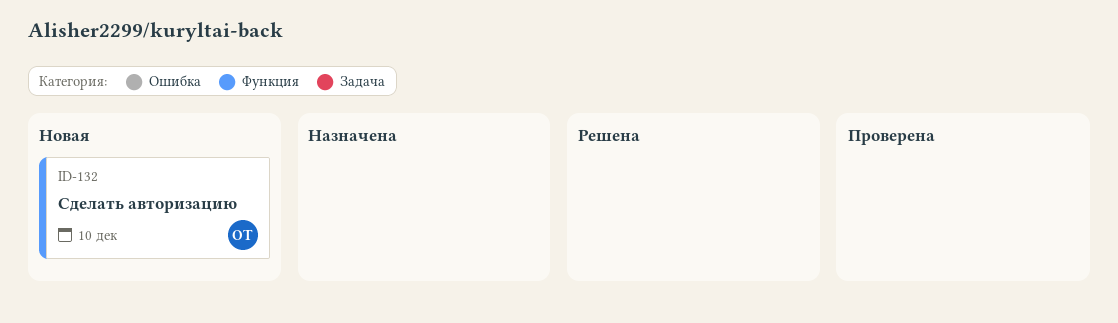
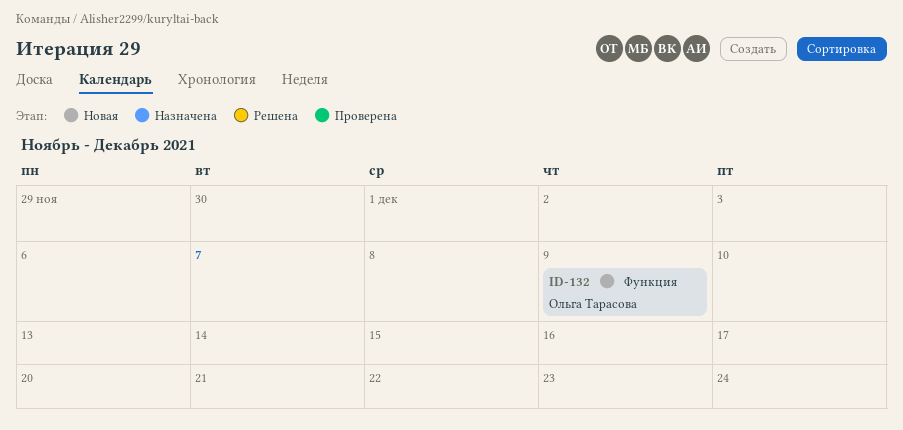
ID-132, due: Dec 10 -> Dec 9

